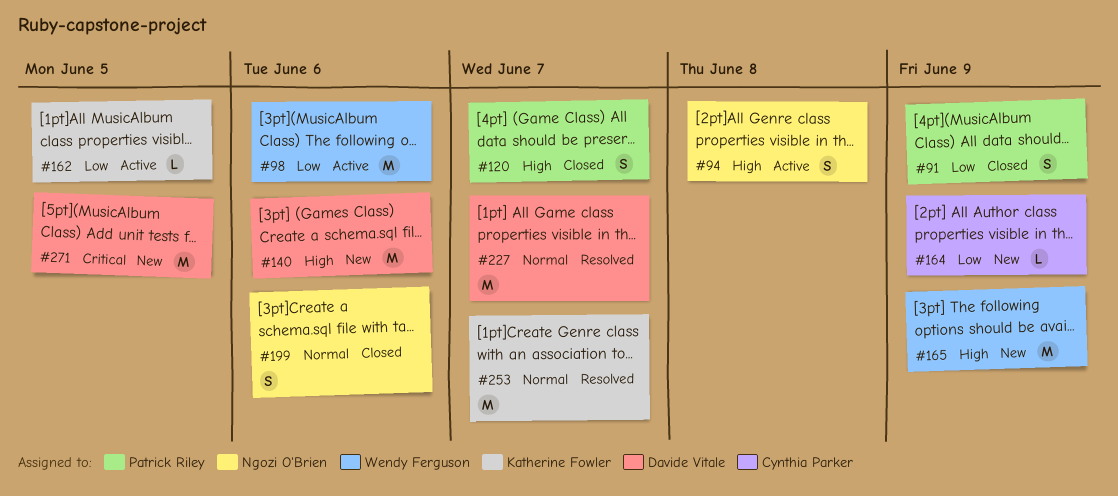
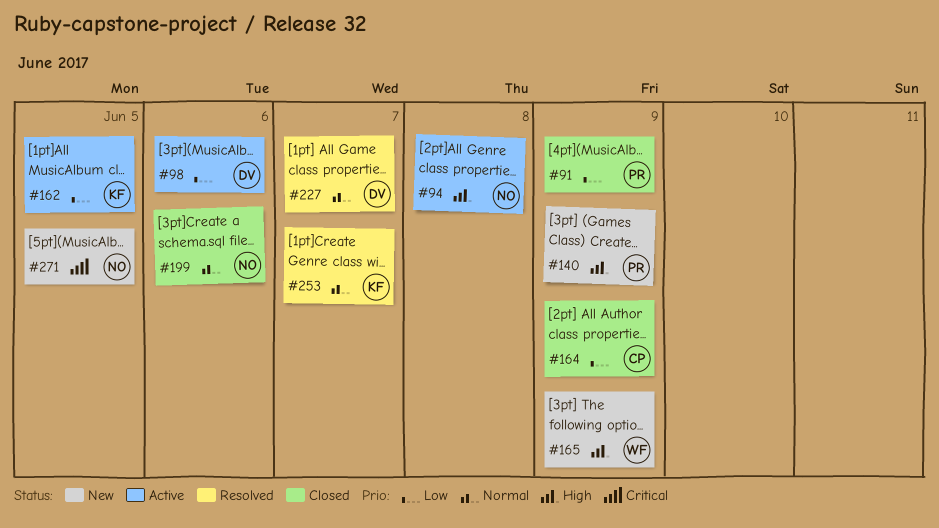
#98, owner: Wendy Ferguson -> Davide Vitale
#120: present -> none
#140, owner: Davide Vitale -> Patrick Riley
#140, due: Jun 6 -> Jun 9
#164, status: New -> Closed
#271, owner: Davide Vitale -> Ngozi O'Brien

